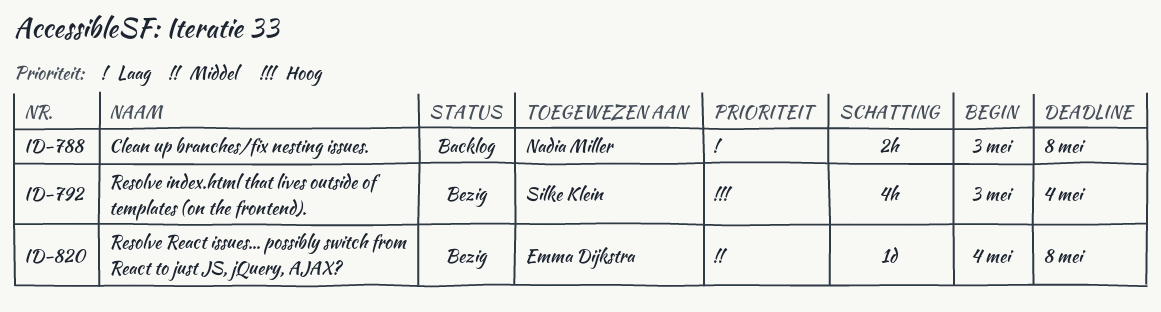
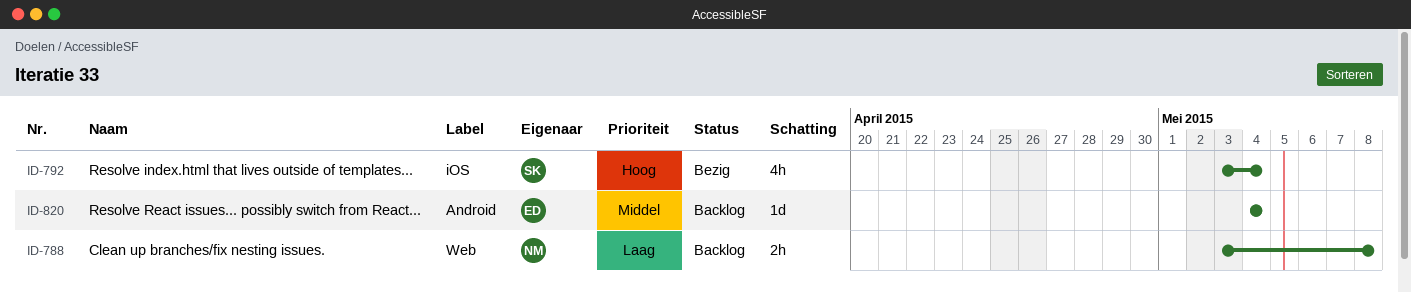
ID-820, status: Bezig -> Backlog
ID-820, due: May 8 -> May 4

